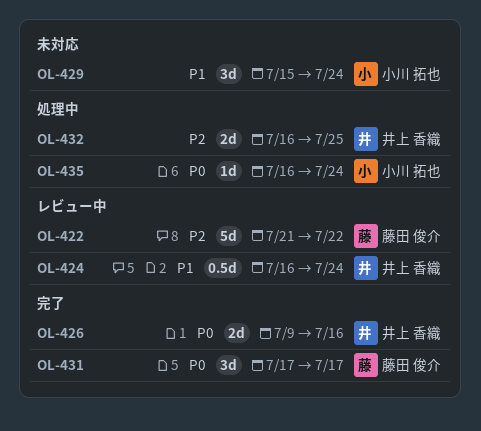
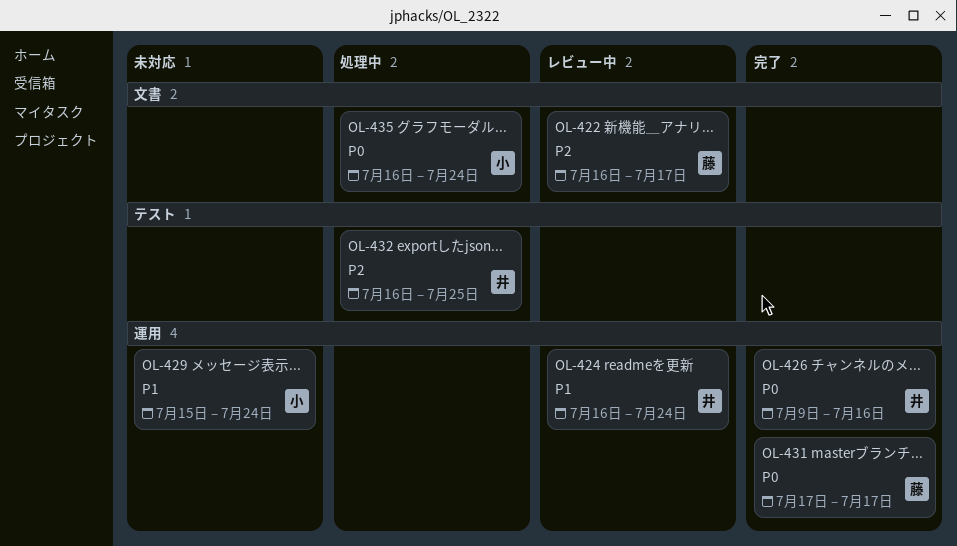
OL-422, start: Jul 21 -> Jul 16
OL-422, due: Jul 22 -> Jul 17

